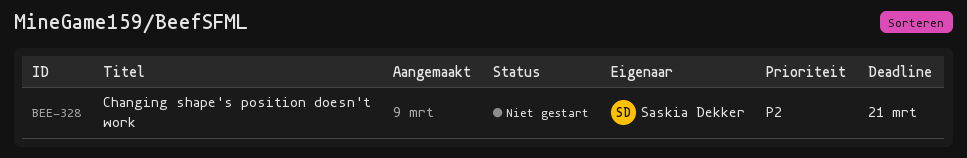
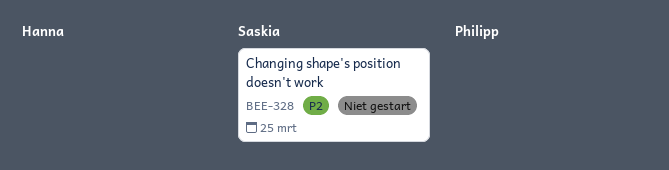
BEE-328, due: Mar 21 -> Mar 25

